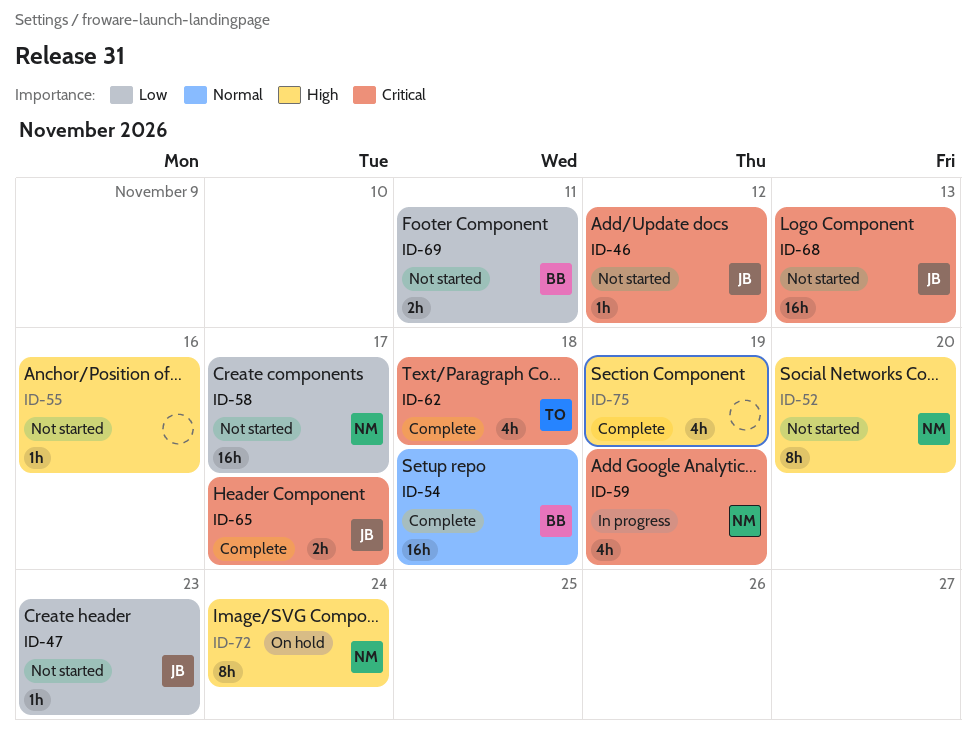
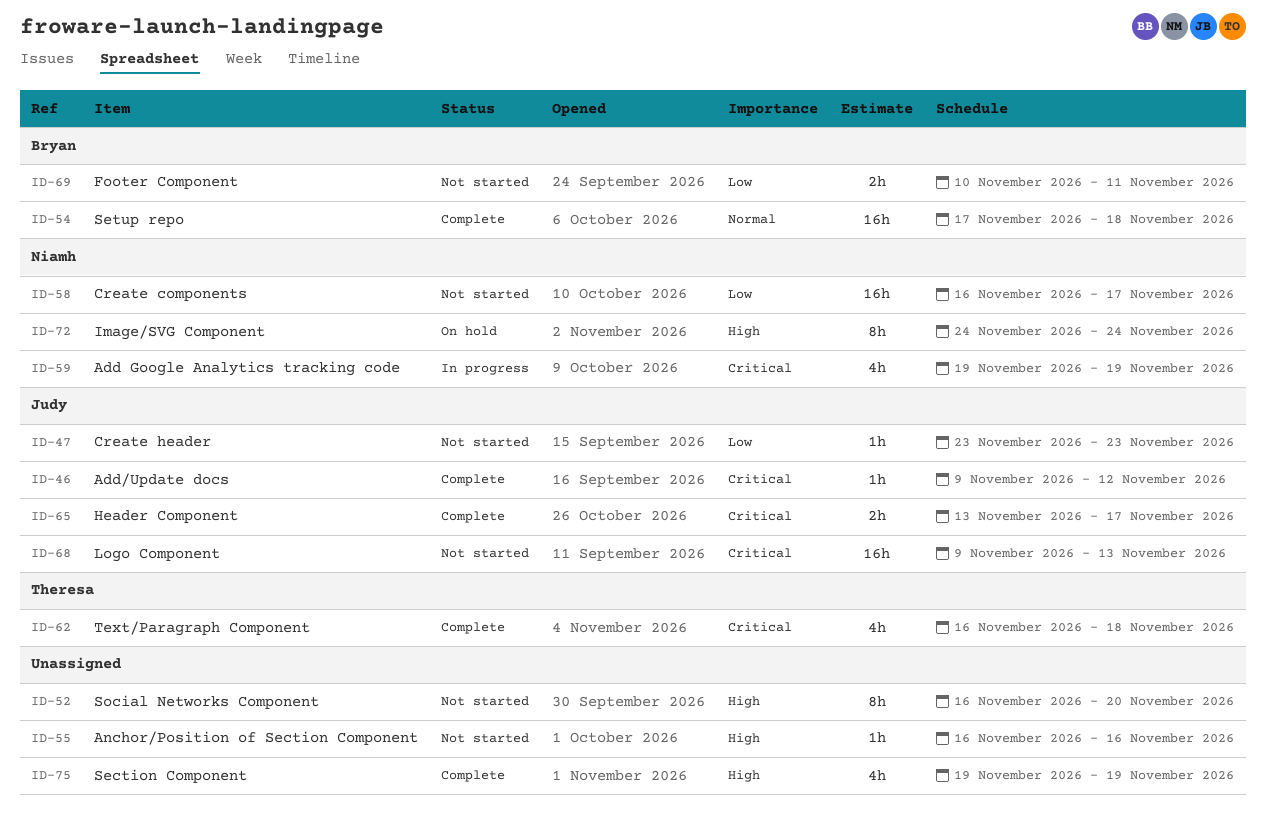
ID-46, status: Not started -> Complete
ID-52, owner: Niamh -> none

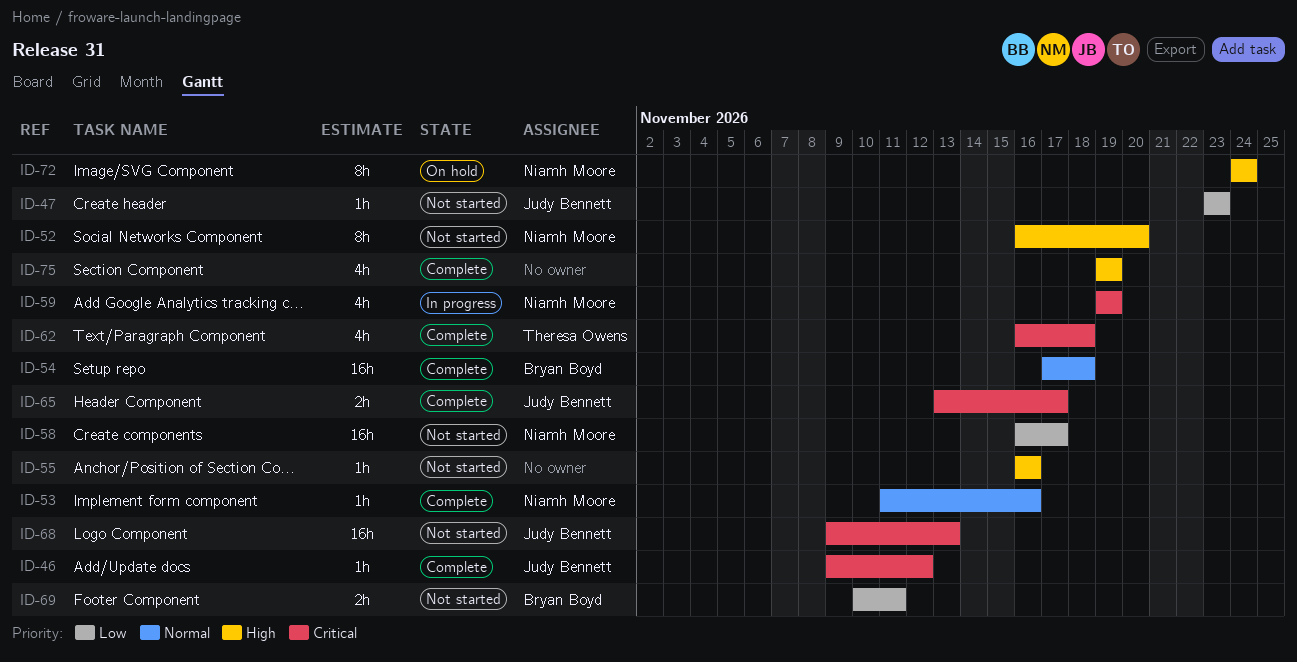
ID-52, owner: none -> Niamh Moore
ID-53: none -> present

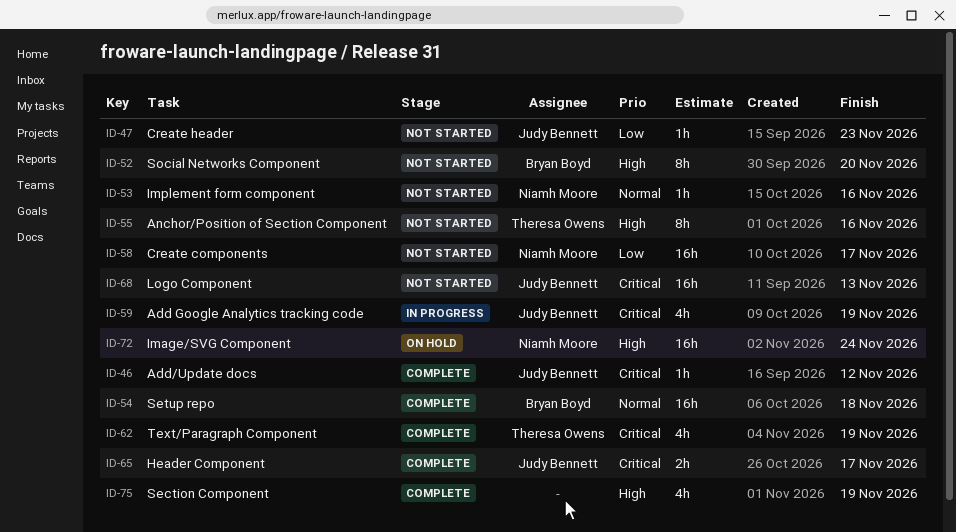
ID-52, owner: Niamh Moore -> Bryan Boyd
ID-53, status: Complete -> Not started
ID-55, owner: none -> Theresa Owens
ID-55, estimate: 1h -> 8h
ID-59, owner: Niamh Moore -> Judy Bennett
ID-62, due: Nov 18 -> Nov 19
ID-69: present -> none
ID-72, estimate: 8h -> 16h

